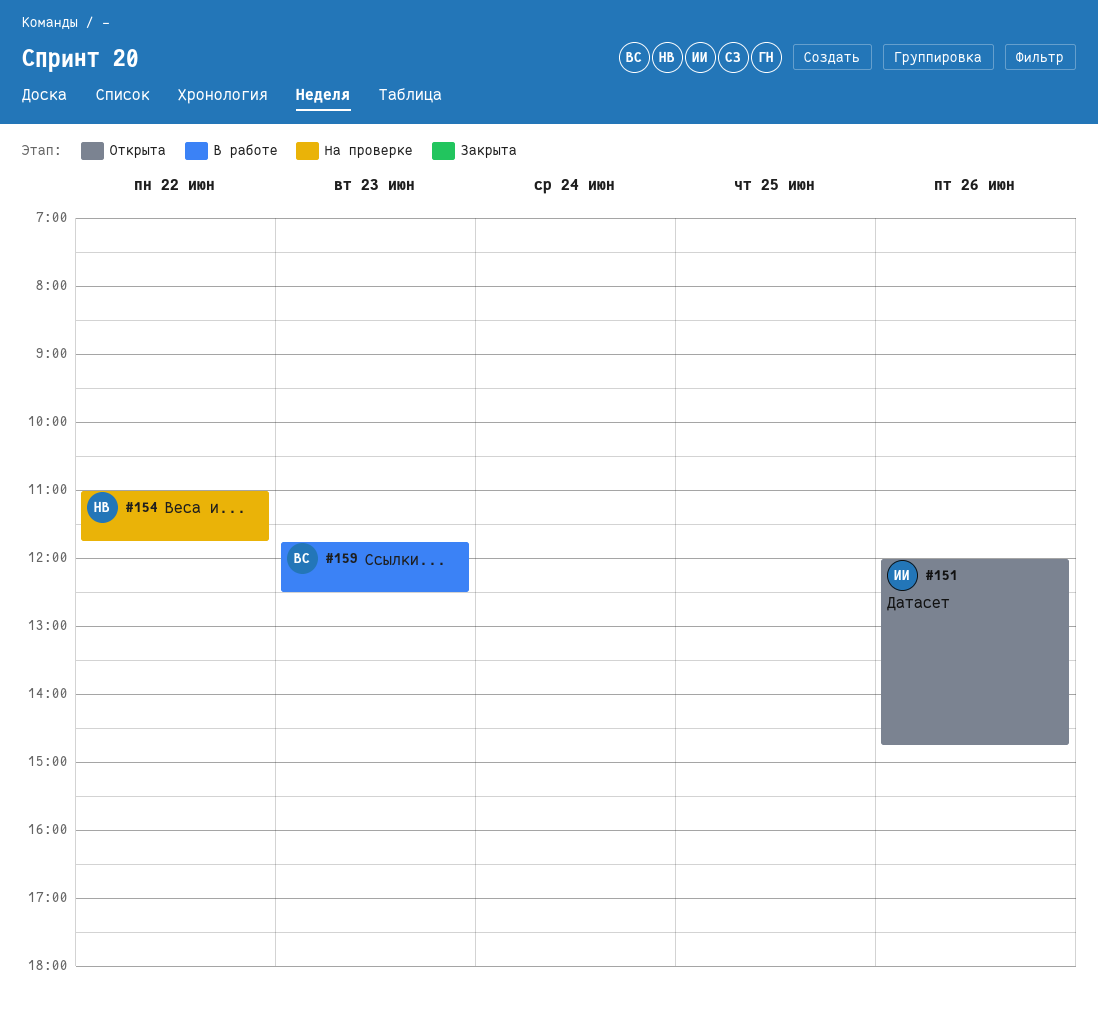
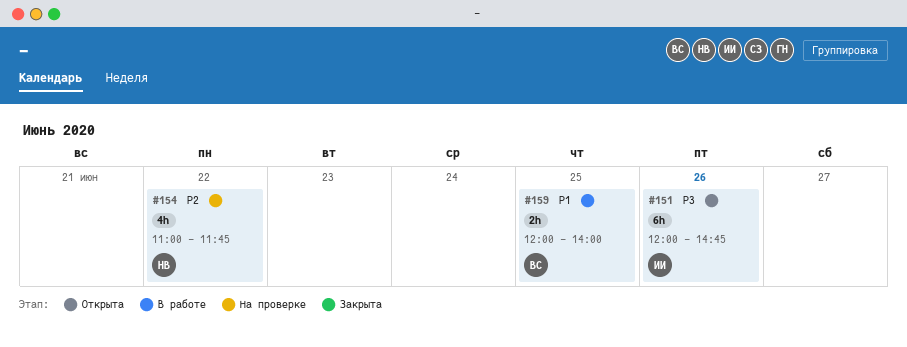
#159, day: Jun 23 -> Jun 25
#159, begins: 11:45 -> 12:00
#159, ends: 12:30 -> 14:00

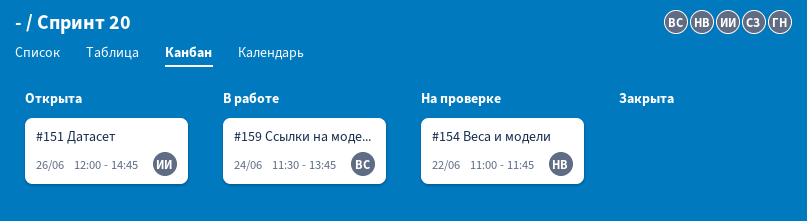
#159, day: Jun 25 -> Jun 24
#159, begins: 12:00 -> 11:30
#159, ends: 14:00 -> 13:45

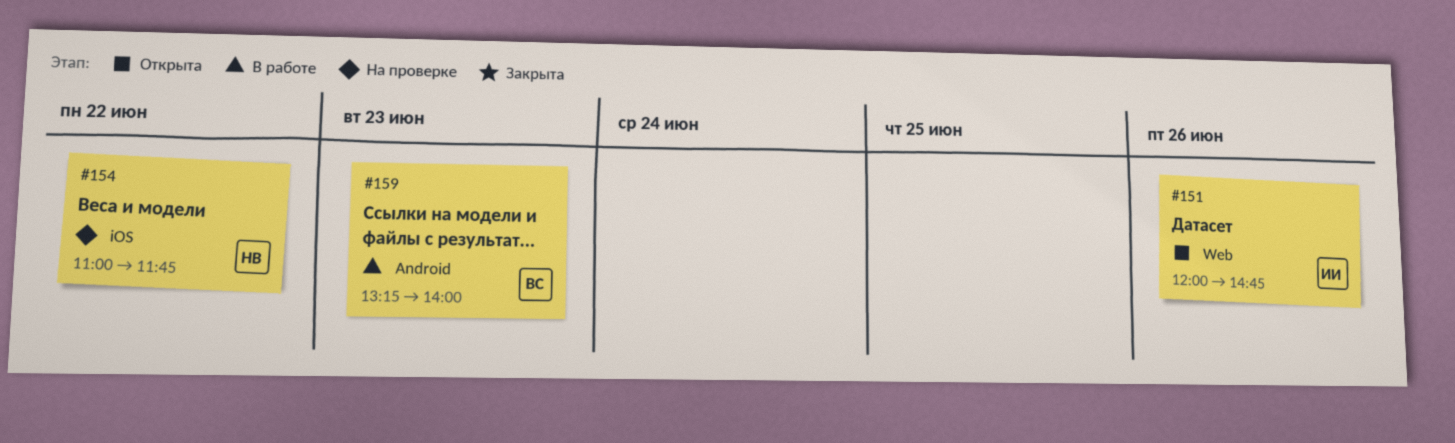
#159, day: Jun 24 -> Jun 23
#159, begins: 11:30 -> 13:15
#159, ends: 13:45 -> 14:00

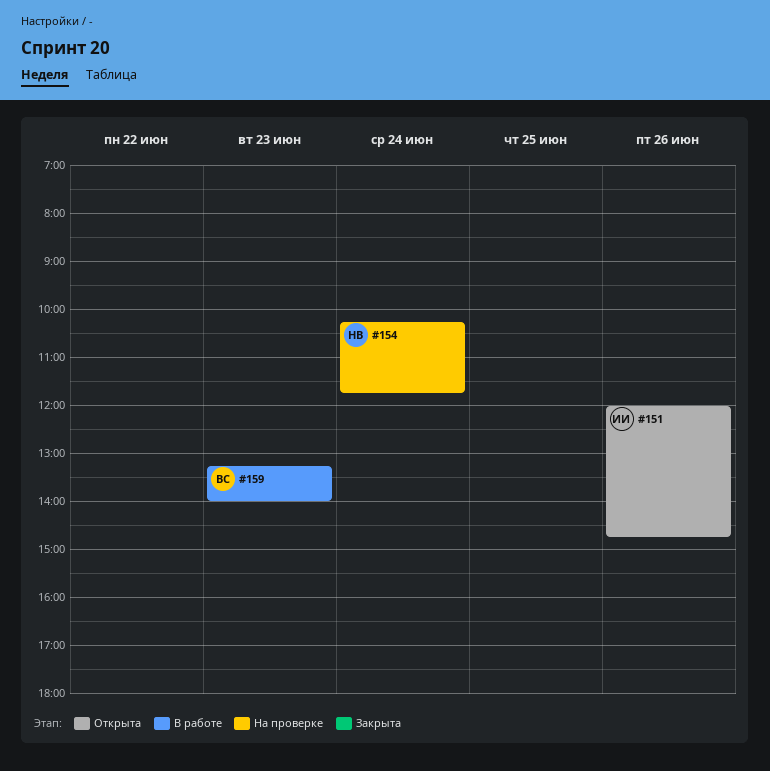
#154, day: Jun 22 -> Jun 24
#154, begins: 11:00 -> 10:15

